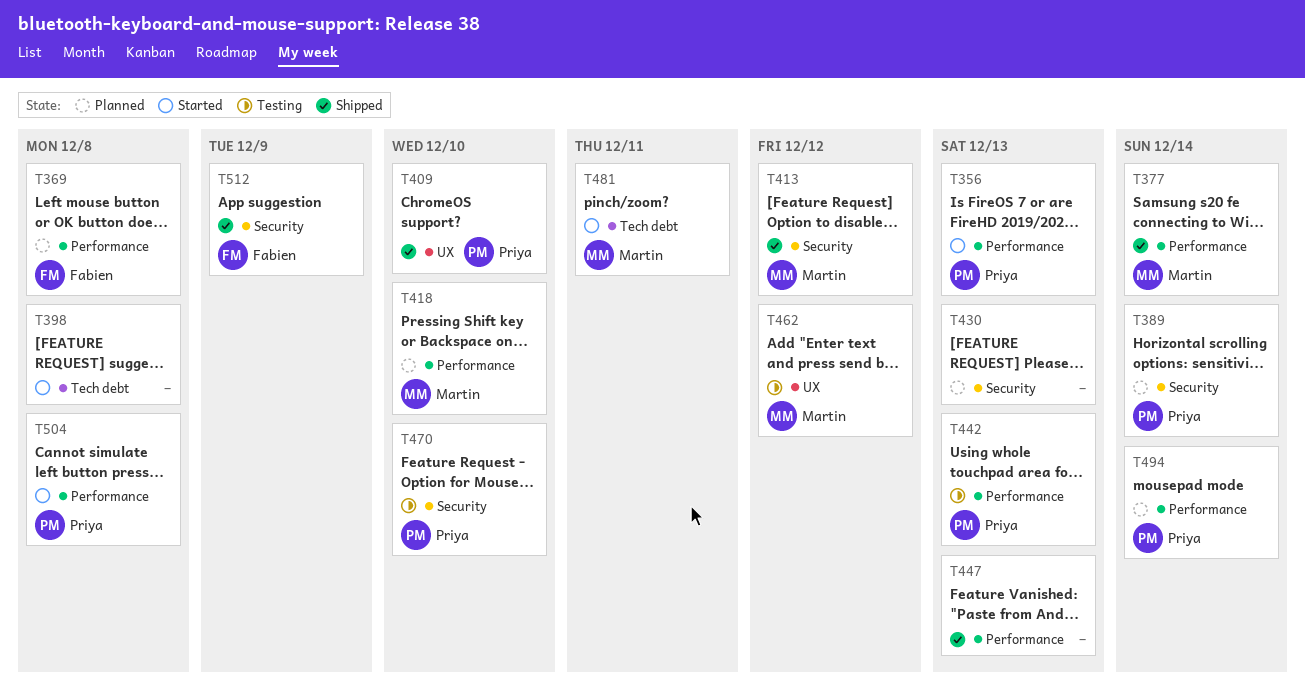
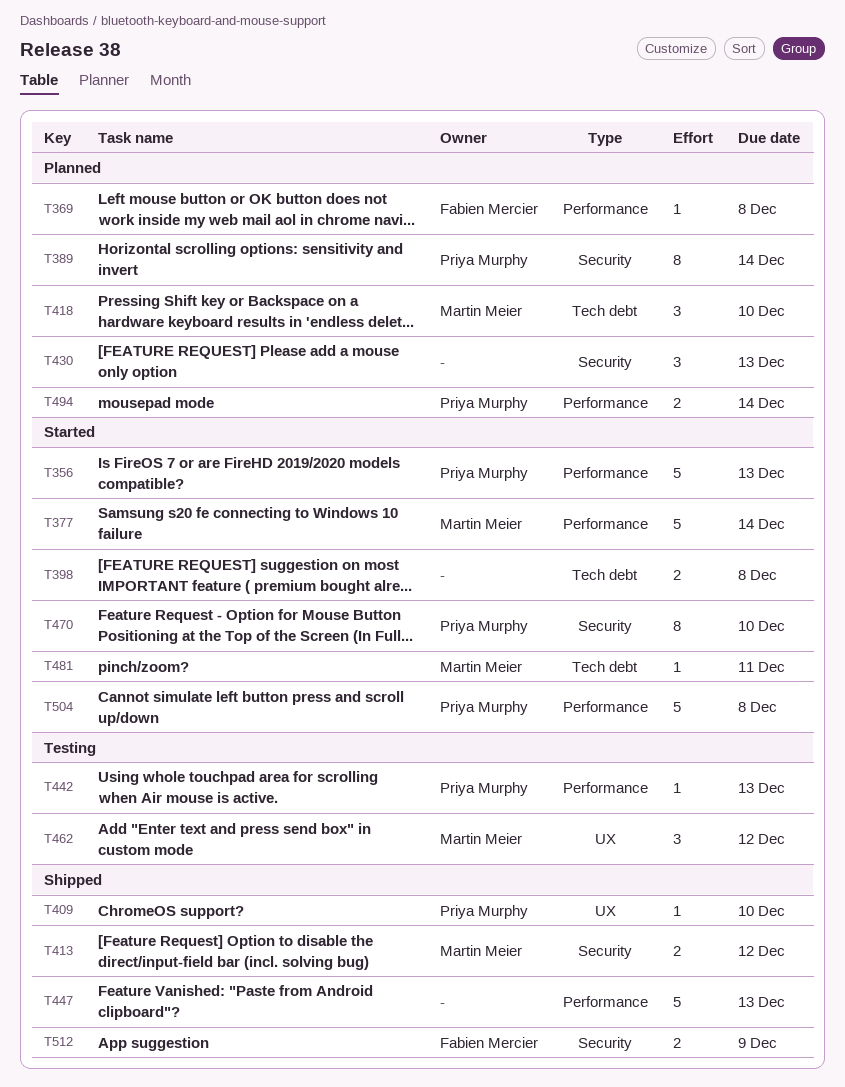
T377, status: Shipped -> Started
T418, label: Performance -> Tech debt
T470, status: Testing -> Started

